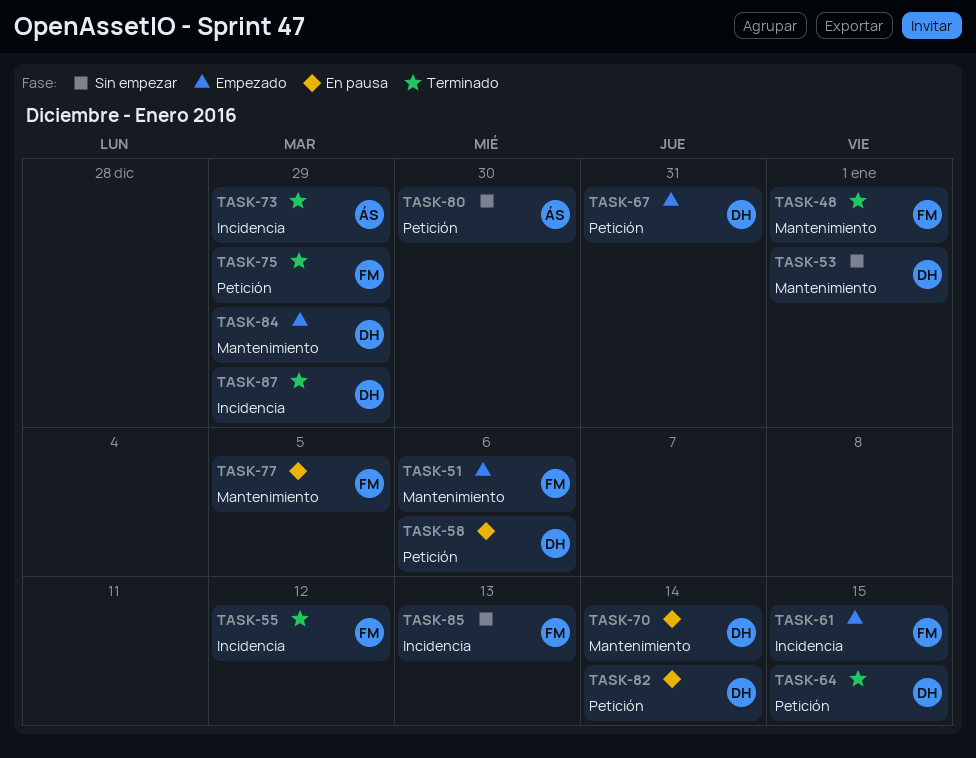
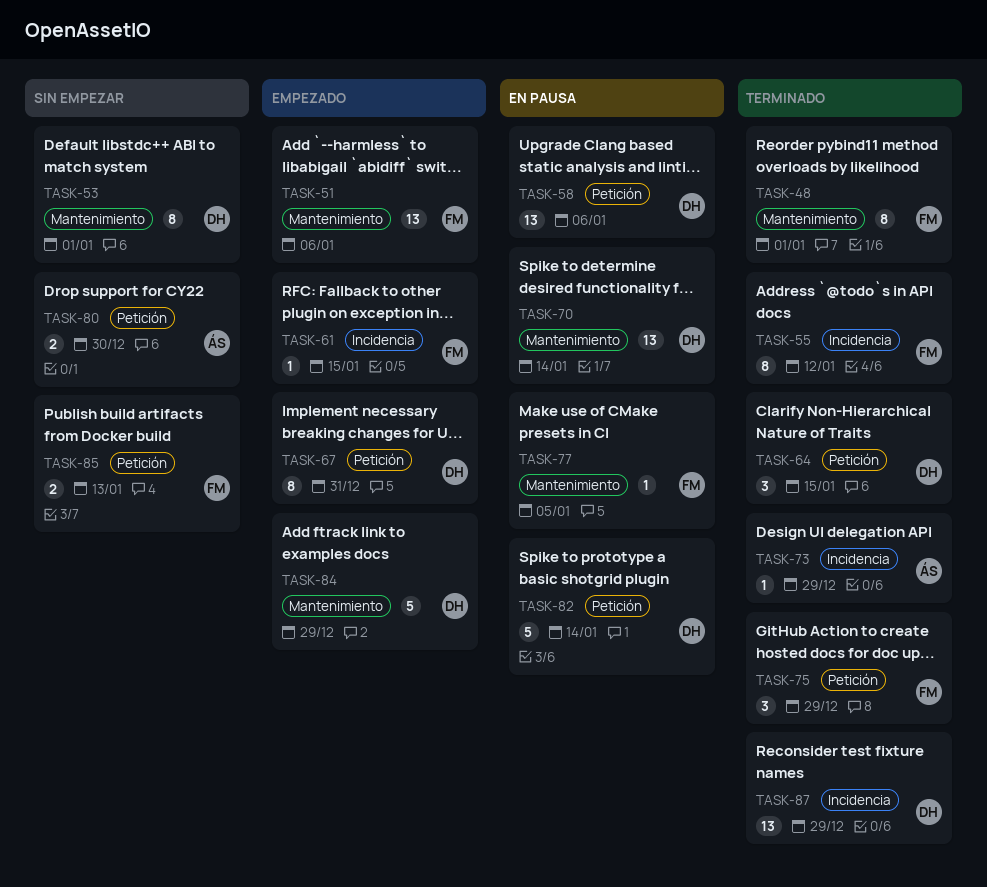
TASK-85, label: Incidencia -> Petición

